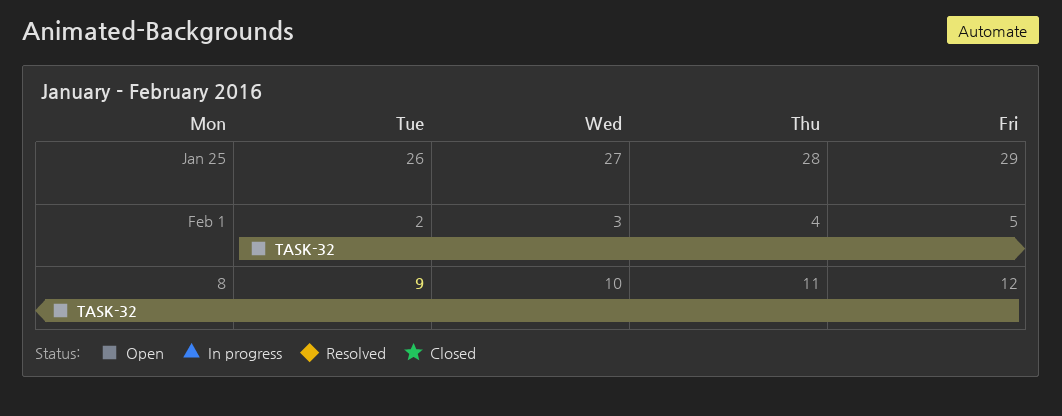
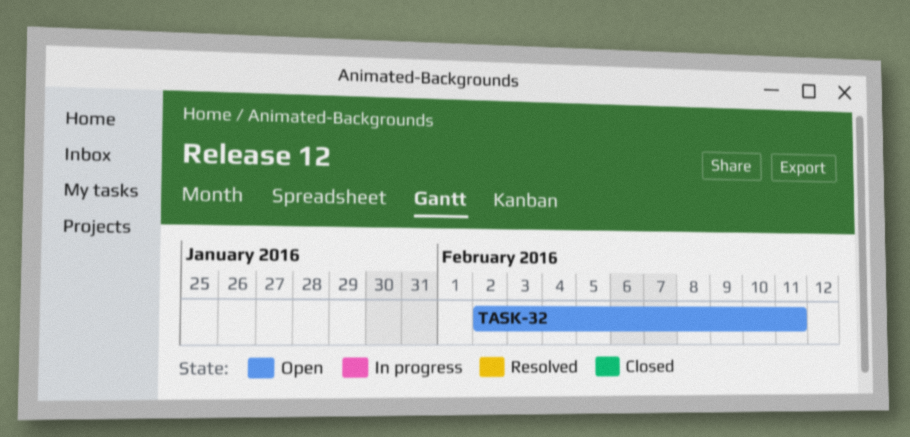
TASK-32, due: Feb 12 -> Feb 11

